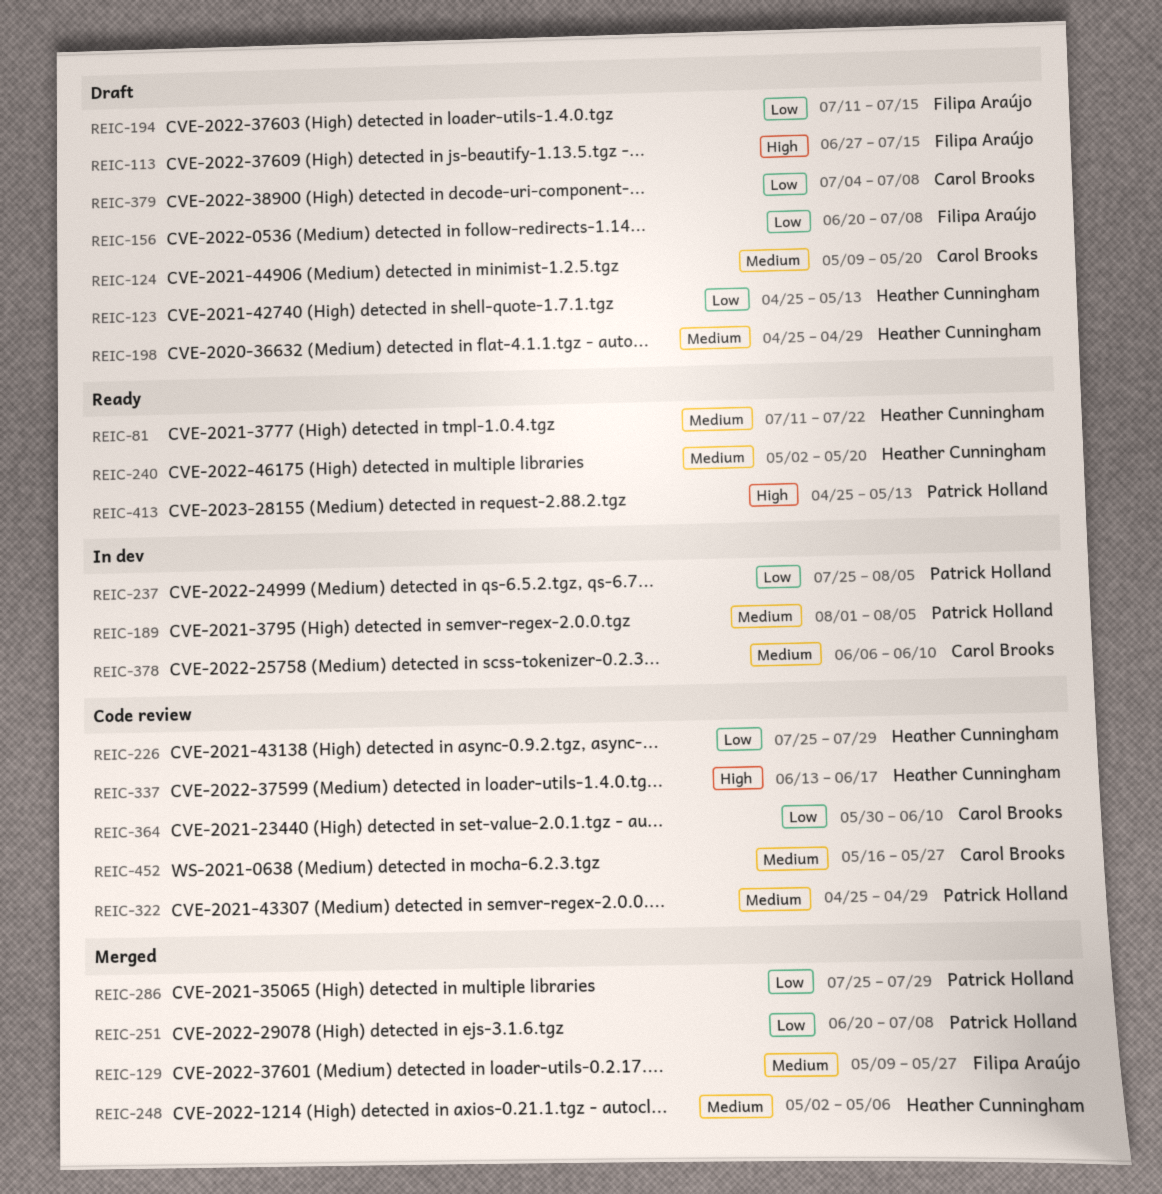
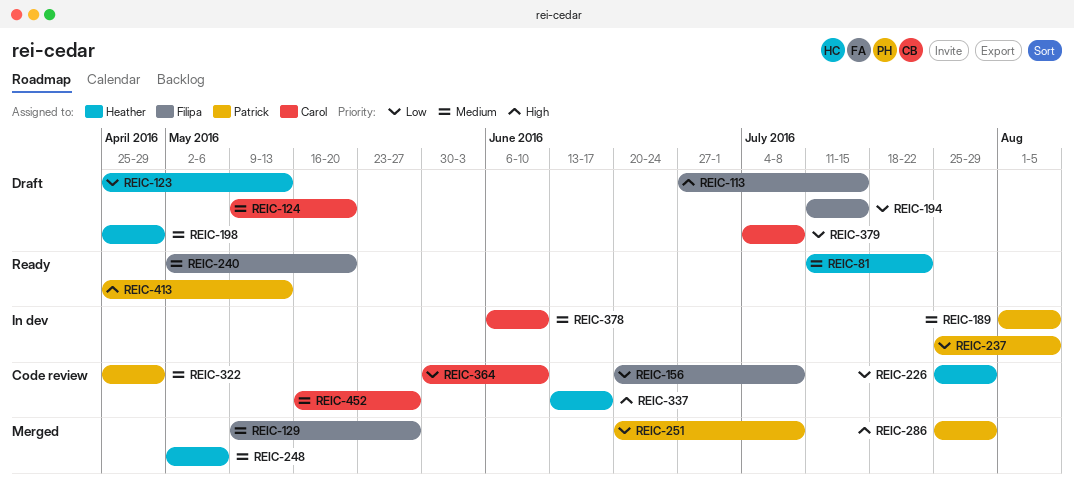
REIC-156, status: Draft -> Code review
REIC-240, owner: Heather Cunningham -> Filipa Araújo
REIC-286, priority: Low -> High

